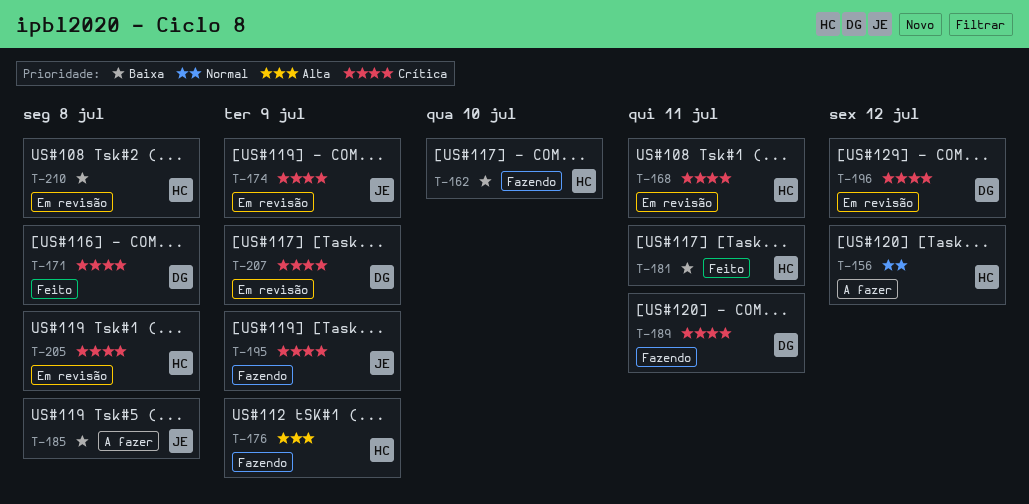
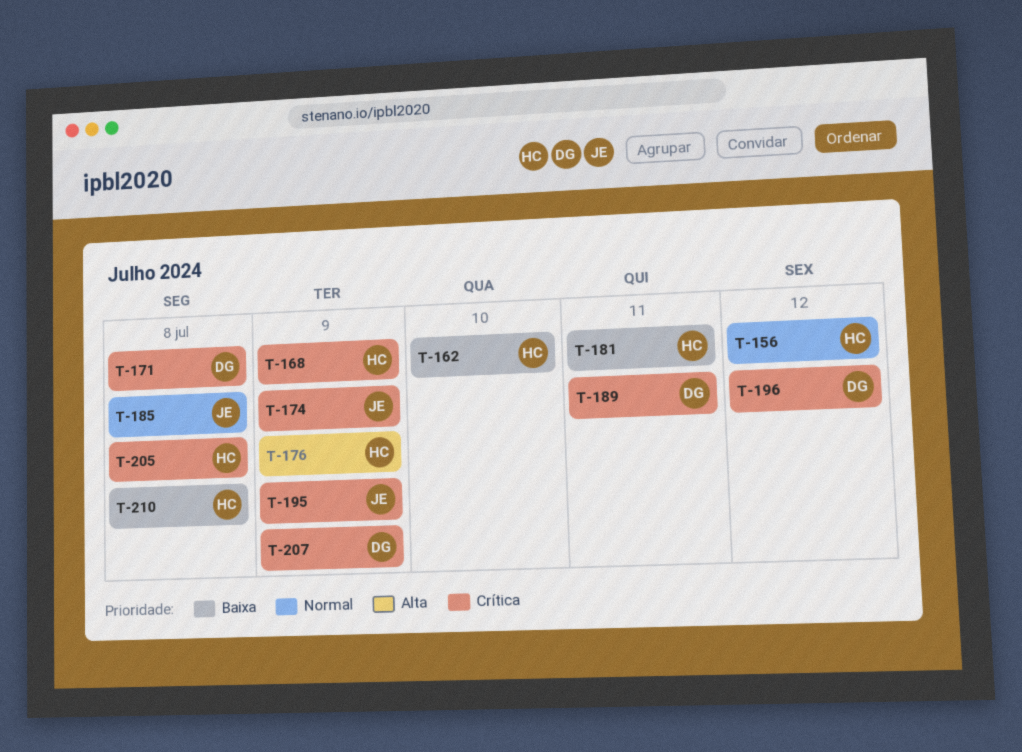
T-168, due: Jul 11 -> Jul 9
T-185, priority: Baixa -> Normal

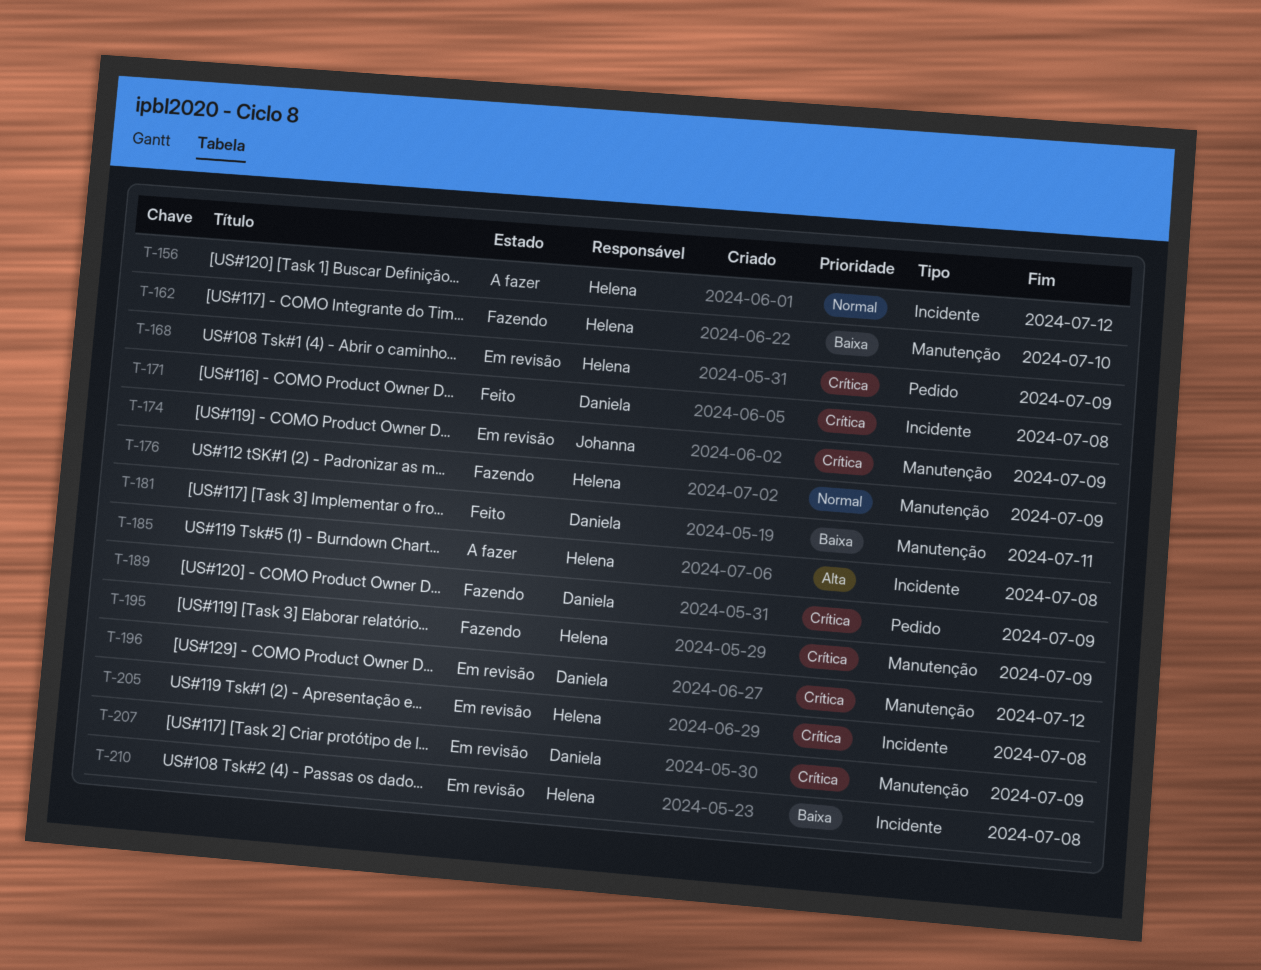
T-176, priority: Alta -> Normal
T-181, owner: Helena -> Daniela
T-185, owner: Johanna -> Helena
T-185, priority: Normal -> Alta
T-189, due: Jul 11 -> Jul 9
T-195, owner: Johanna -> Helena

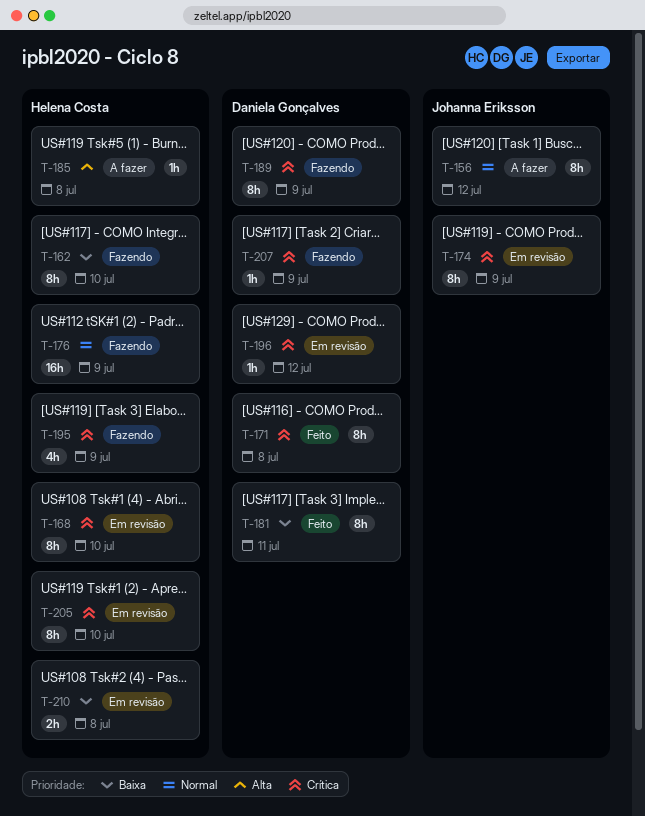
T-156, owner: Helena Costa -> Johanna Eriksson
T-168, due: Jul 9 -> Jul 10
T-205, due: Jul 8 -> Jul 10
T-207, status: Em revisão -> Fazendo

